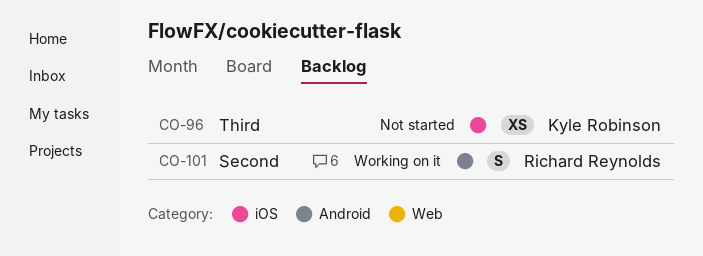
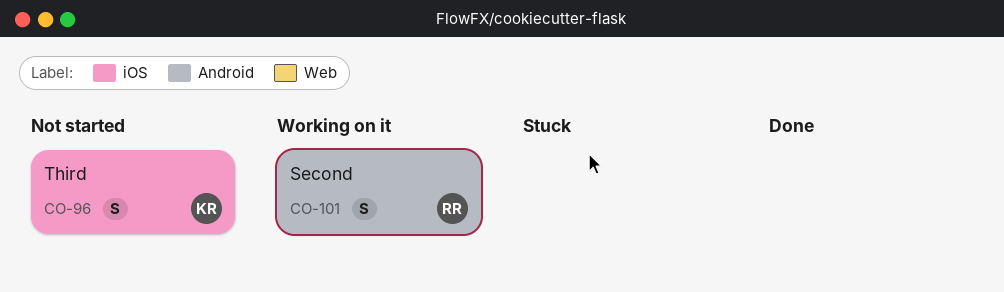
CO-96, estimate: XS -> S

